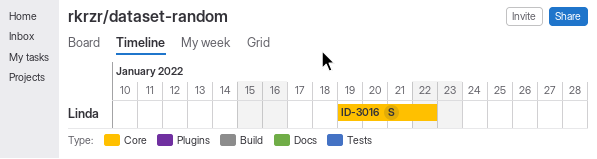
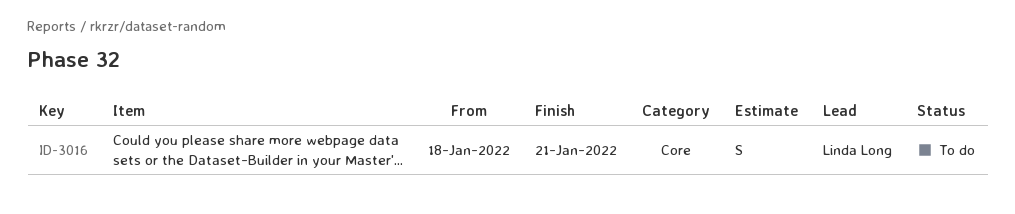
ID-3016, start: Jan 19 -> Jan 18
ID-3016, due: Jan 22 -> Jan 21

